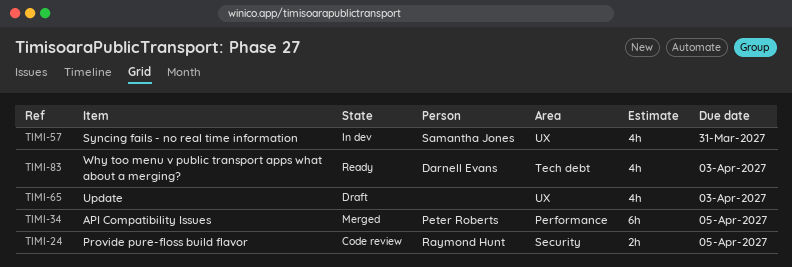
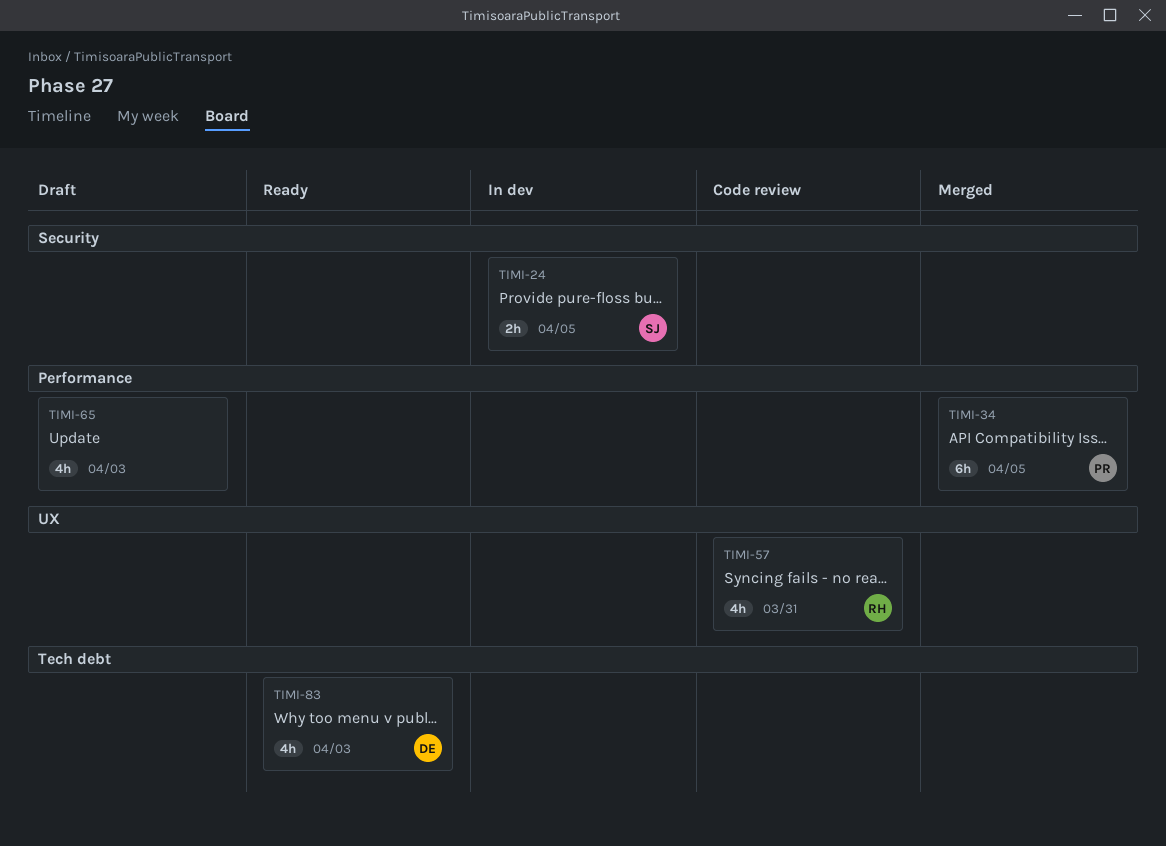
TIMI-24, status: Code review -> In dev
TIMI-24, owner: Raymond Hunt -> Samantha Jones
TIMI-57, status: In dev -> Code review
TIMI-57, owner: Samantha Jones -> Raymond Hunt
TIMI-65, label: UX -> Performance

